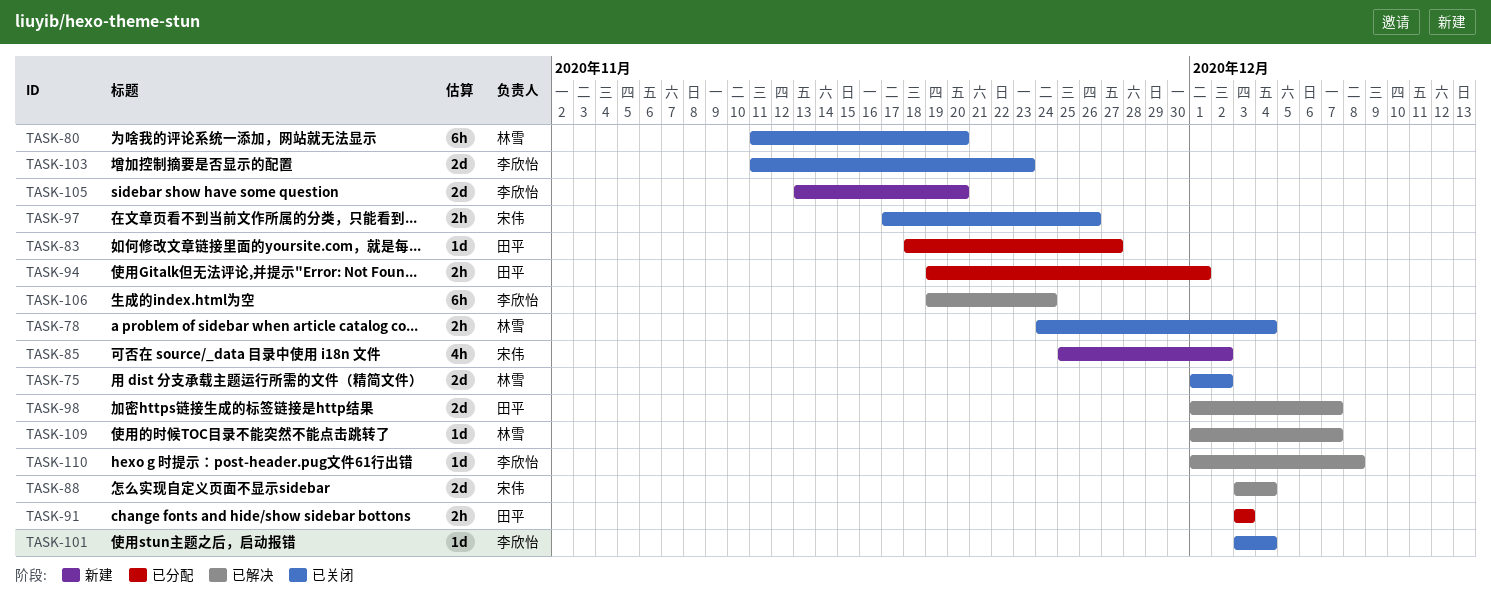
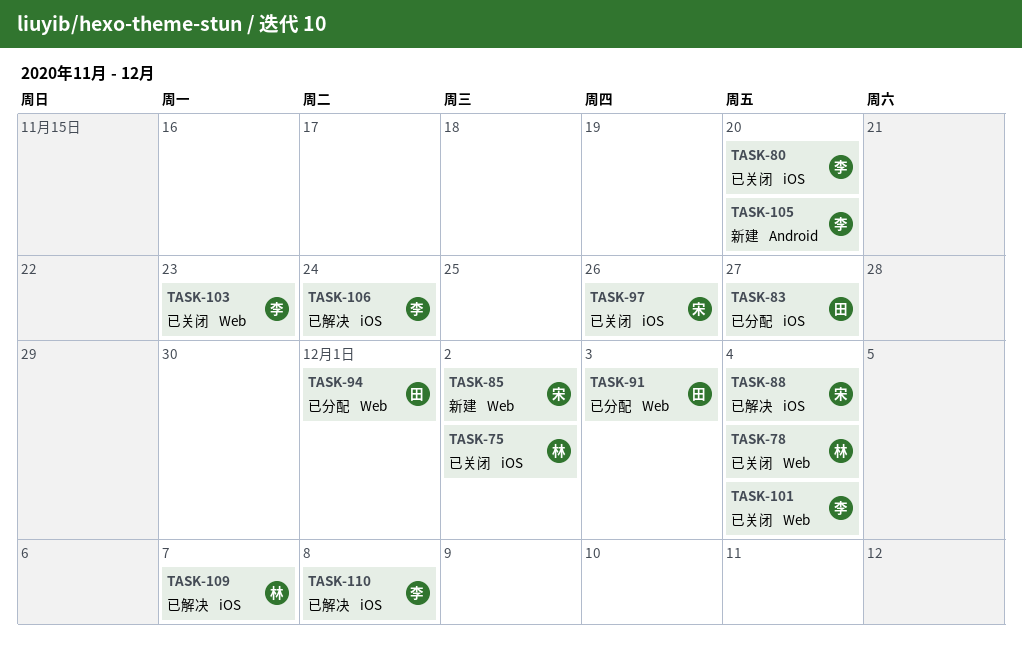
TASK-80, owner: 林雪 -> 李欣怡
TASK-98: present -> none

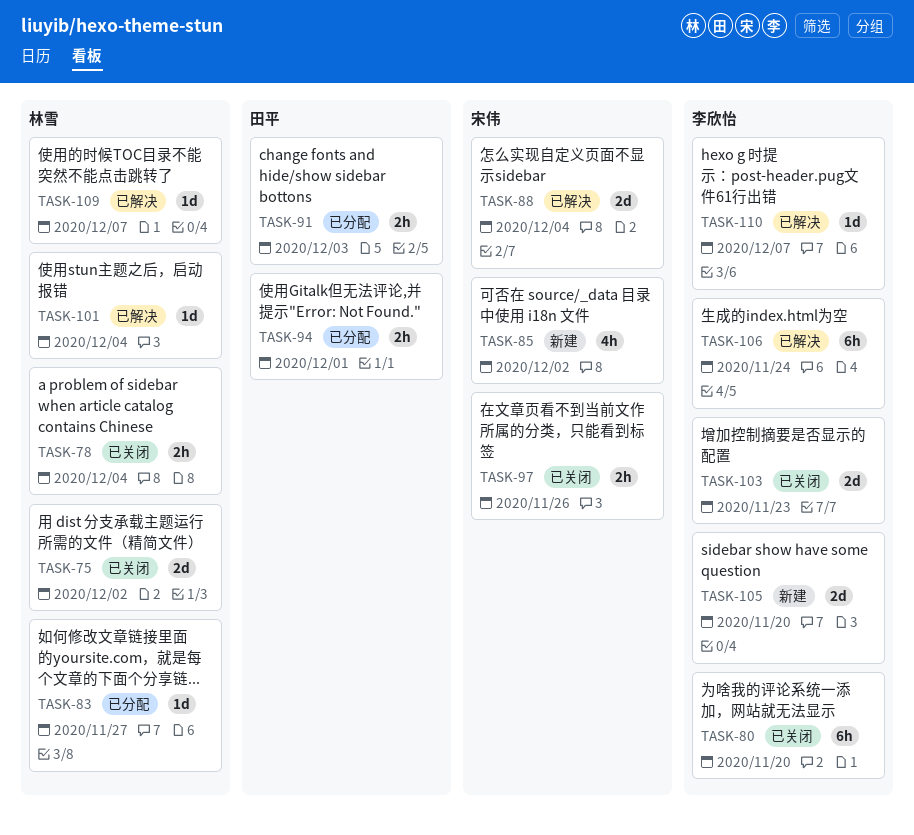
TASK-83, owner: 田平 -> 林雪
TASK-101, status: 已关闭 -> 已解决
TASK-101, owner: 李欣怡 -> 林雪
TASK-110, due: Dec 8 -> Dec 7

